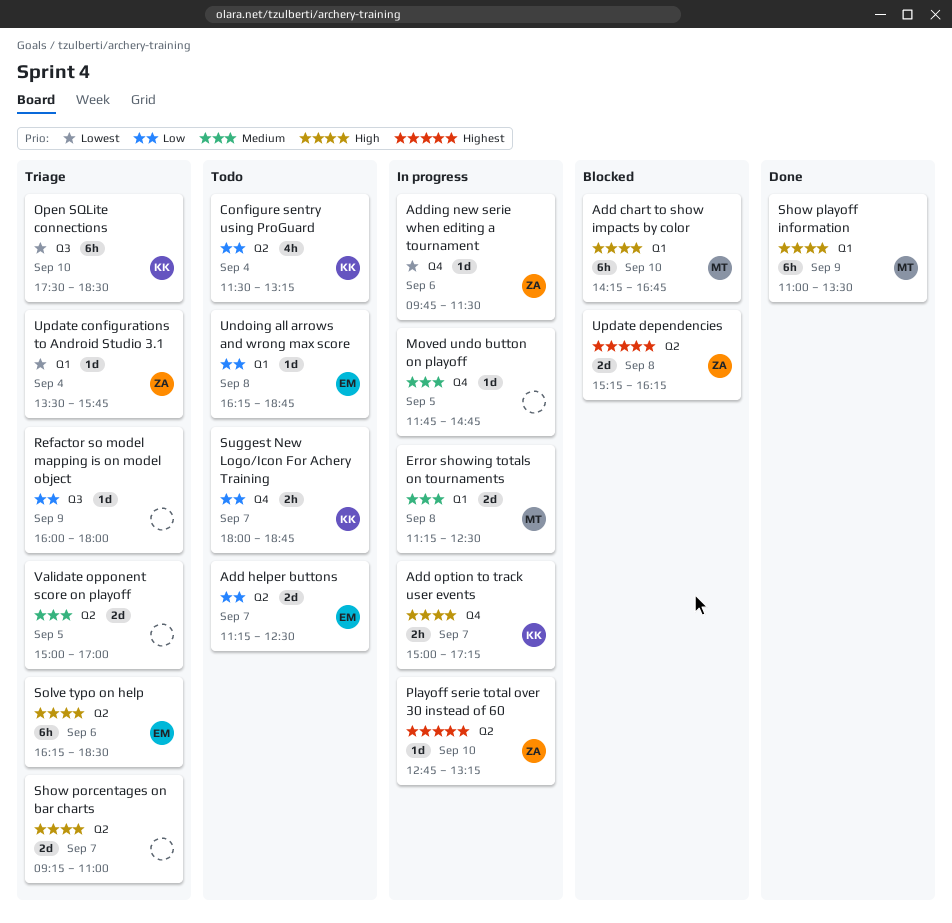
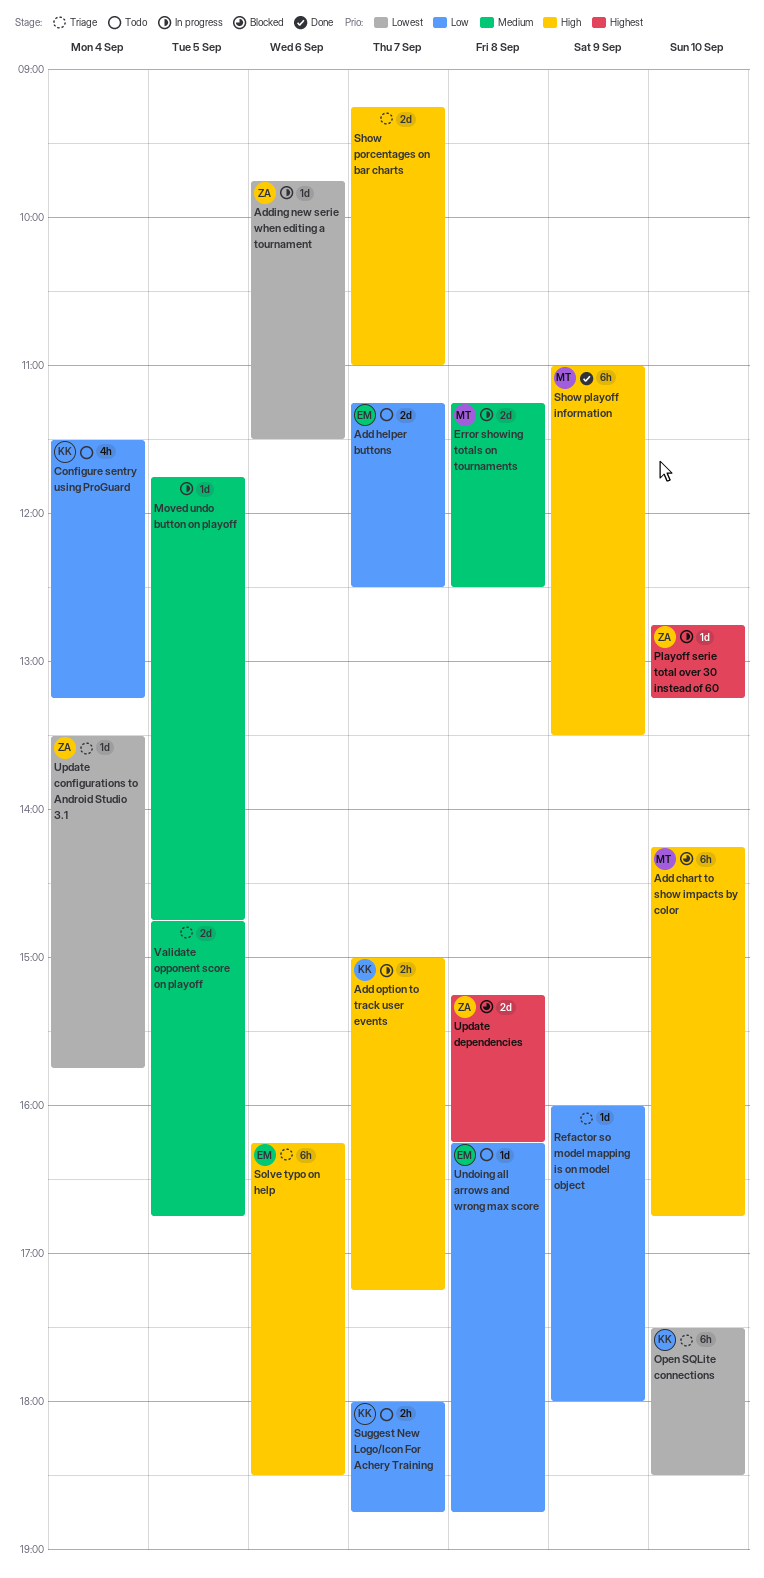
Validate opponent score on playoff, begins: 15:00 -> 14:45
Validate opponent score on playoff, ends: 17:00 -> 16:45

